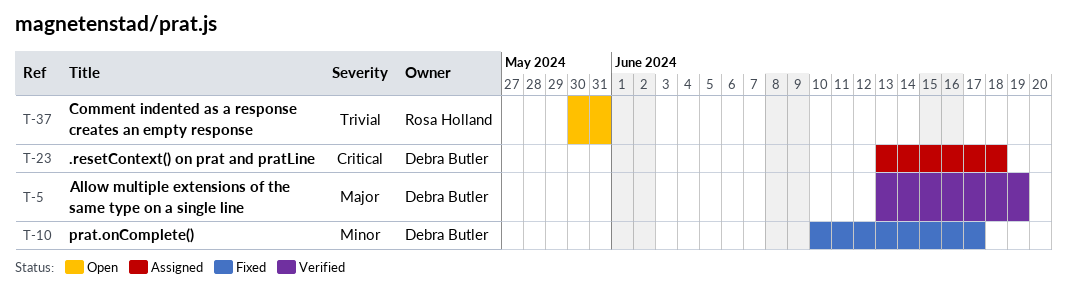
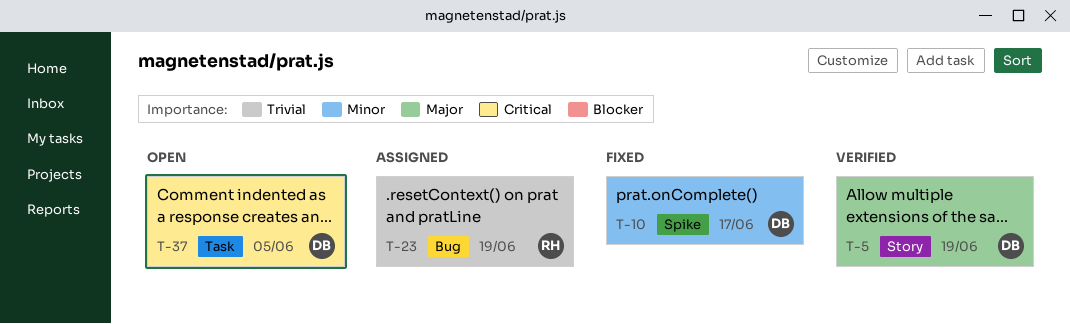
T-23, owner: Debra Butler -> Rosa Holland
T-23, priority: Critical -> Trivial
T-23, due: Jun 18 -> Jun 19
T-37, owner: Rosa Holland -> Debra Butler
T-37, priority: Trivial -> Critical
T-37, due: May 31 -> Jun 5

